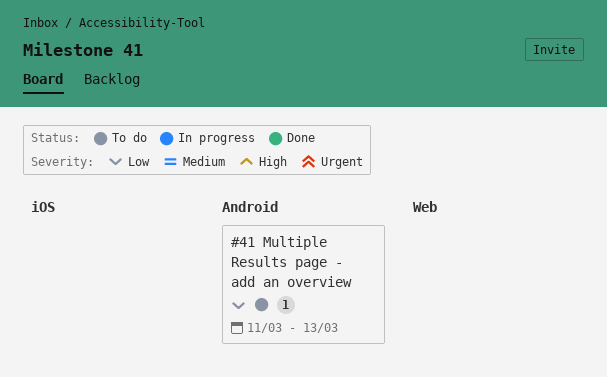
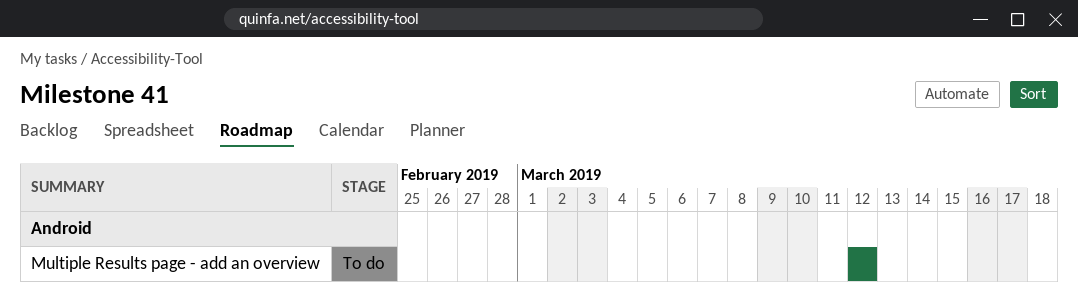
Multiple Results page - add an overview, start: Mar 11 -> Mar 12
Multiple Results page - add an overview, due: Mar 13 -> Mar 12

